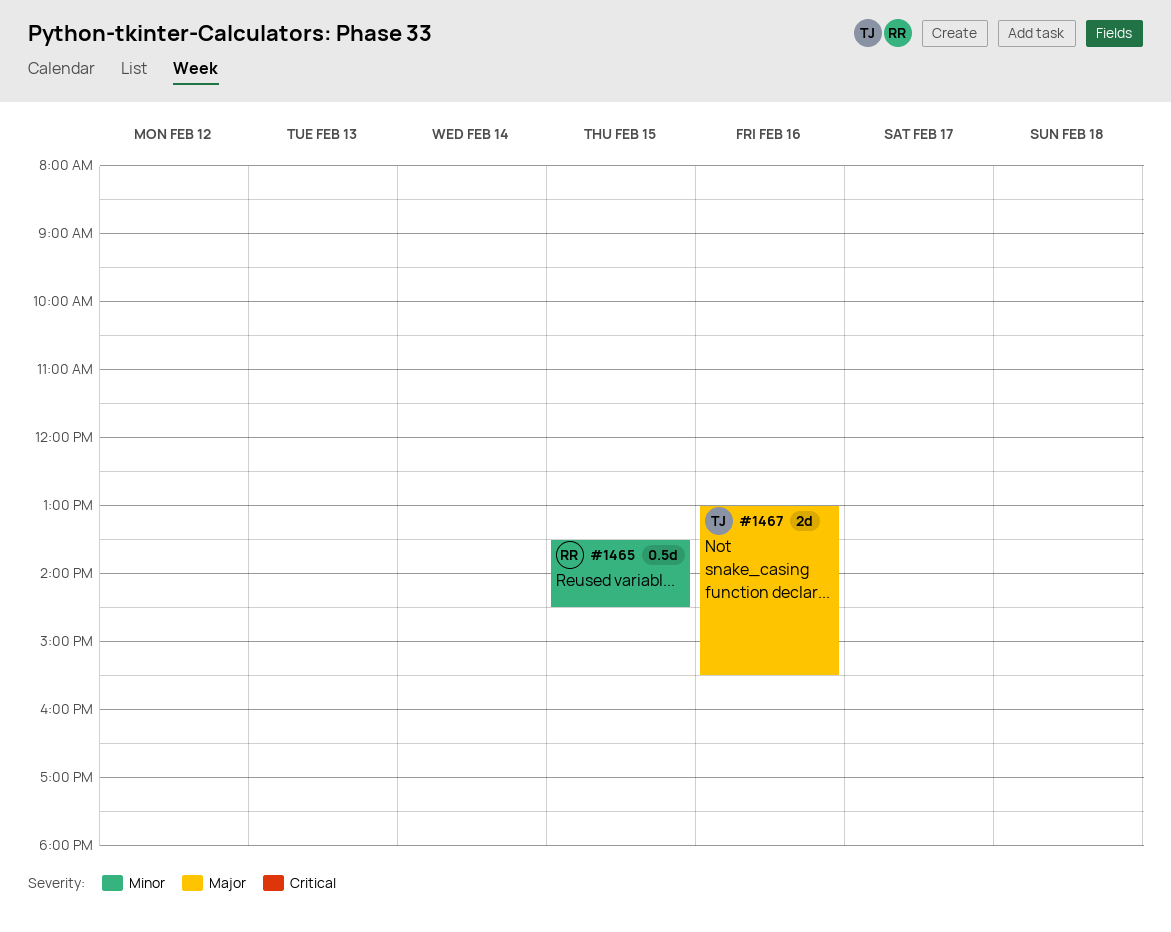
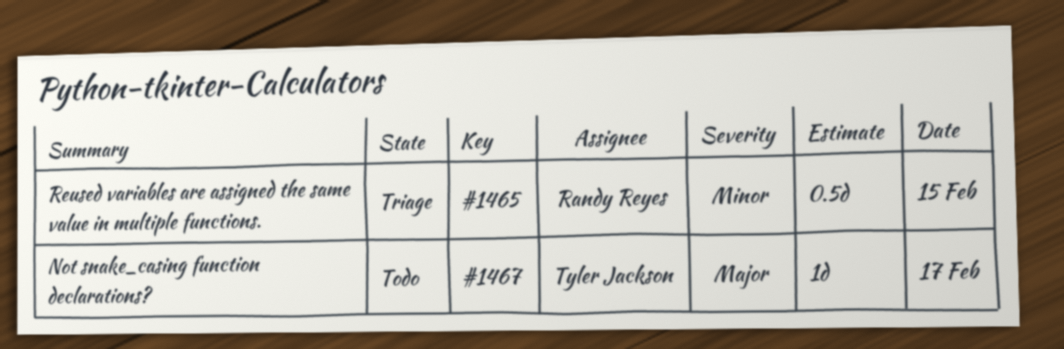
#1467, estimate: 2d -> 1d
#1467, day: Feb 16 -> Feb 17

